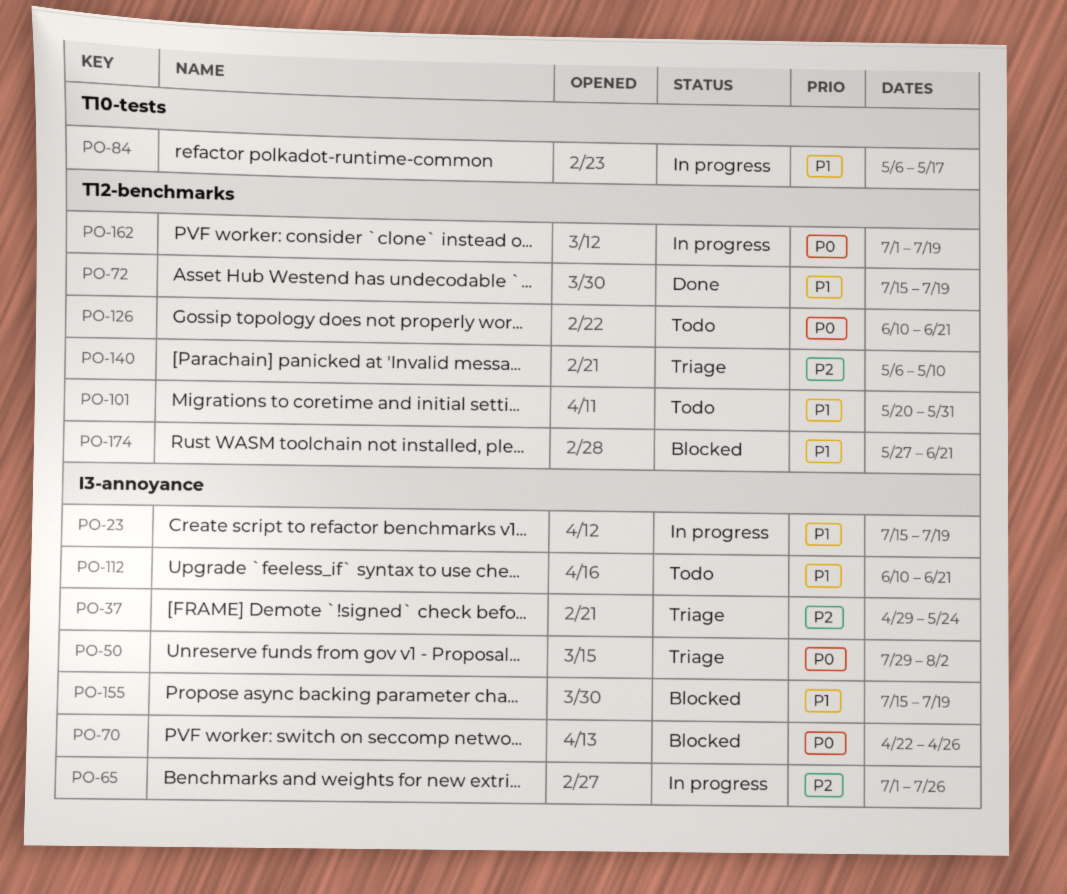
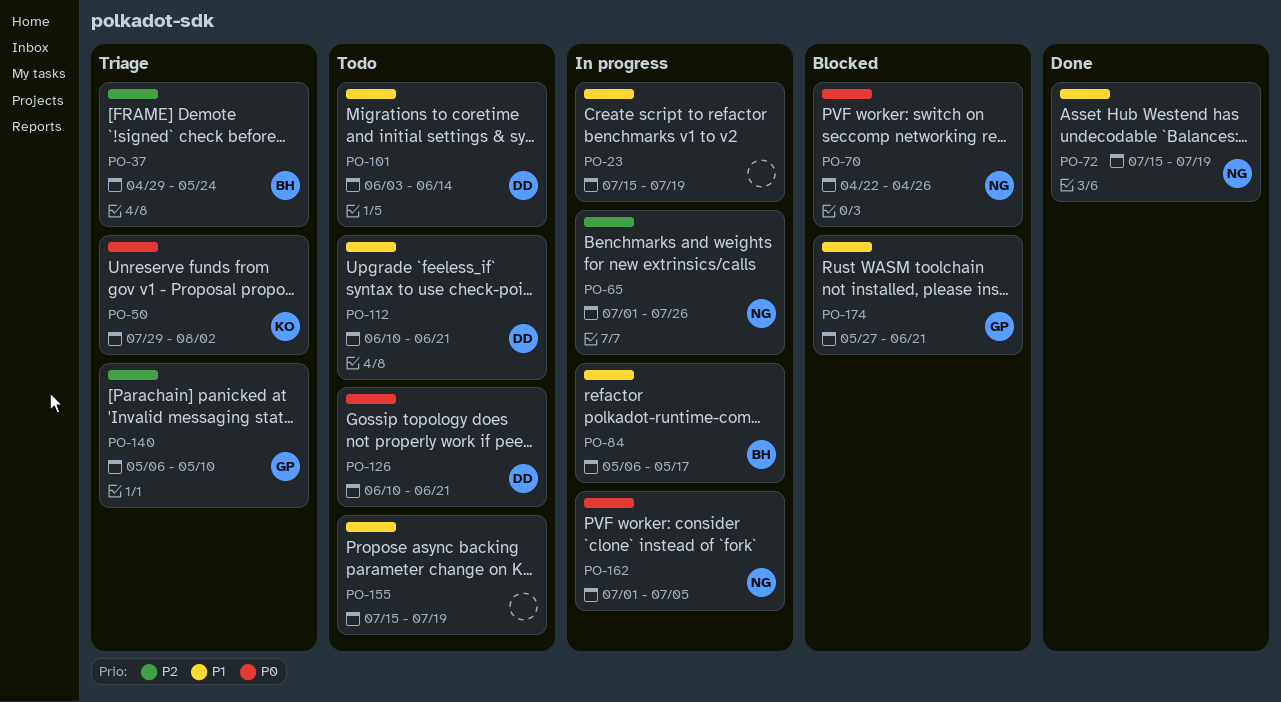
PO-101, start: May 20 -> Jun 3
PO-101, due: May 31 -> Jun 14
PO-155, status: Blocked -> Todo
PO-162, due: Jul 19 -> Jul 5

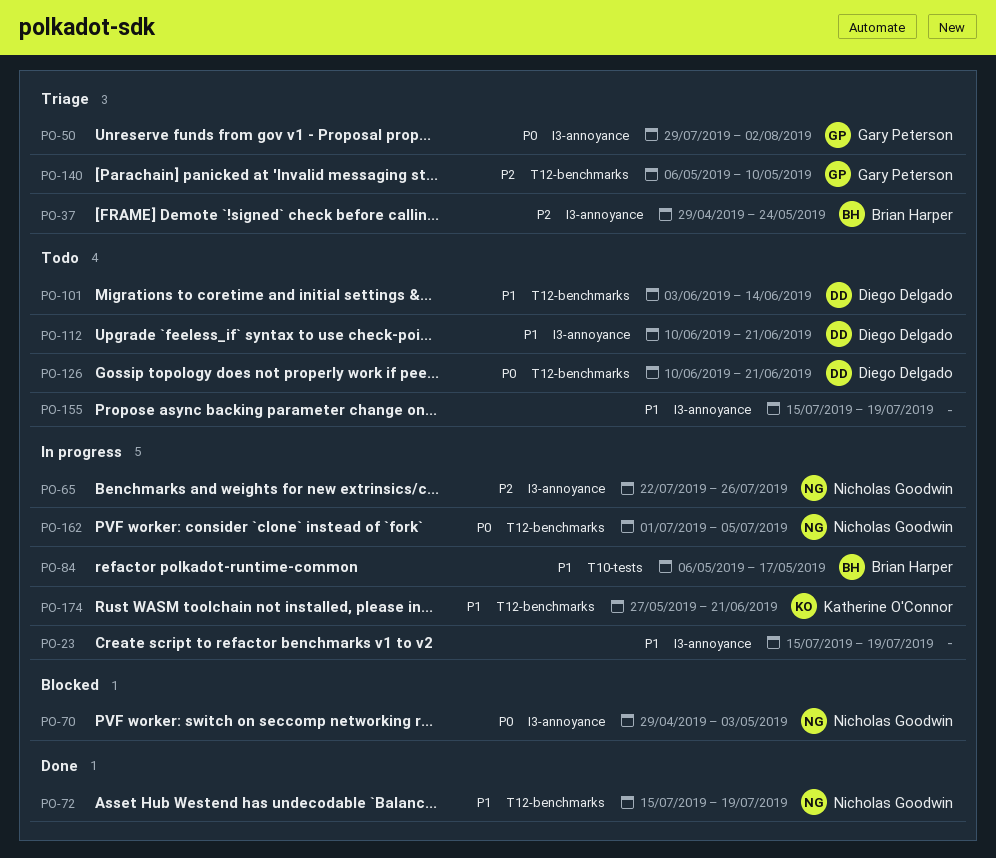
PO-50, owner: Katherine O'Connor -> Gary Peterson
PO-65, start: Jul 1 -> Jul 22
PO-70, start: Apr 22 -> Apr 29
PO-70, due: Apr 26 -> May 3
PO-174, status: Blocked -> In progress
PO-174, owner: Gary Peterson -> Katherine O'Connor

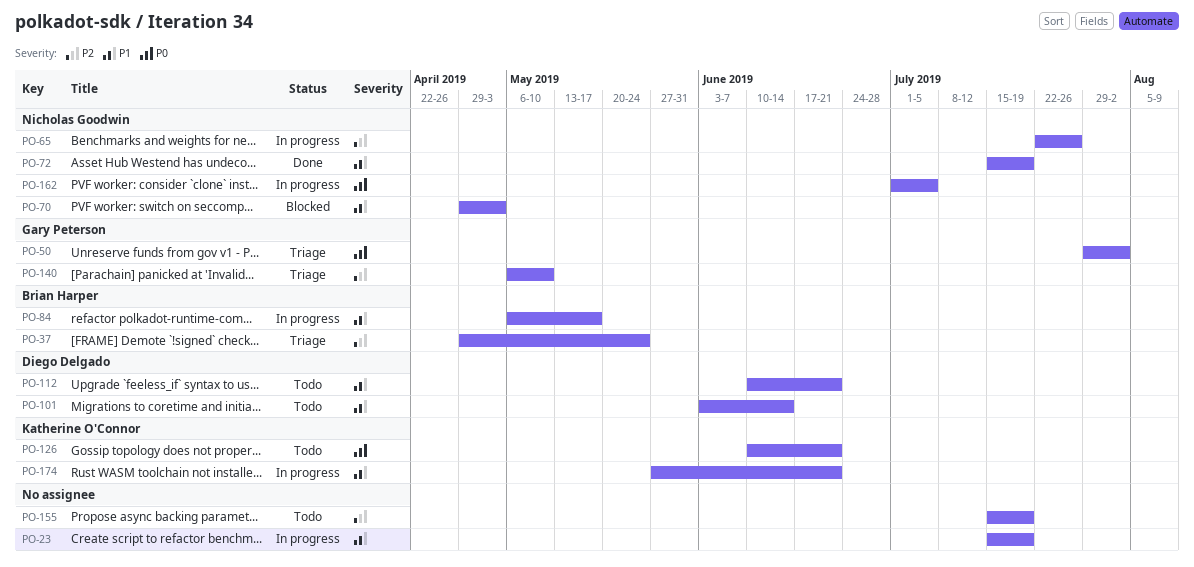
PO-70, priority: P0 -> P1
PO-126, owner: Diego Delgado -> Katherine O'Connor
PO-155, priority: P1 -> P2

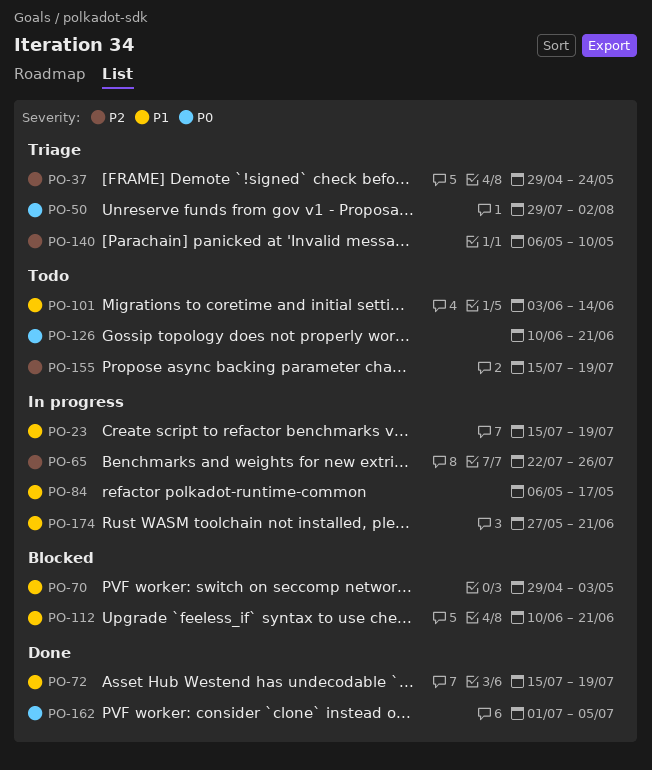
PO-112, status: Todo -> Blocked
PO-162, status: In progress -> Done

